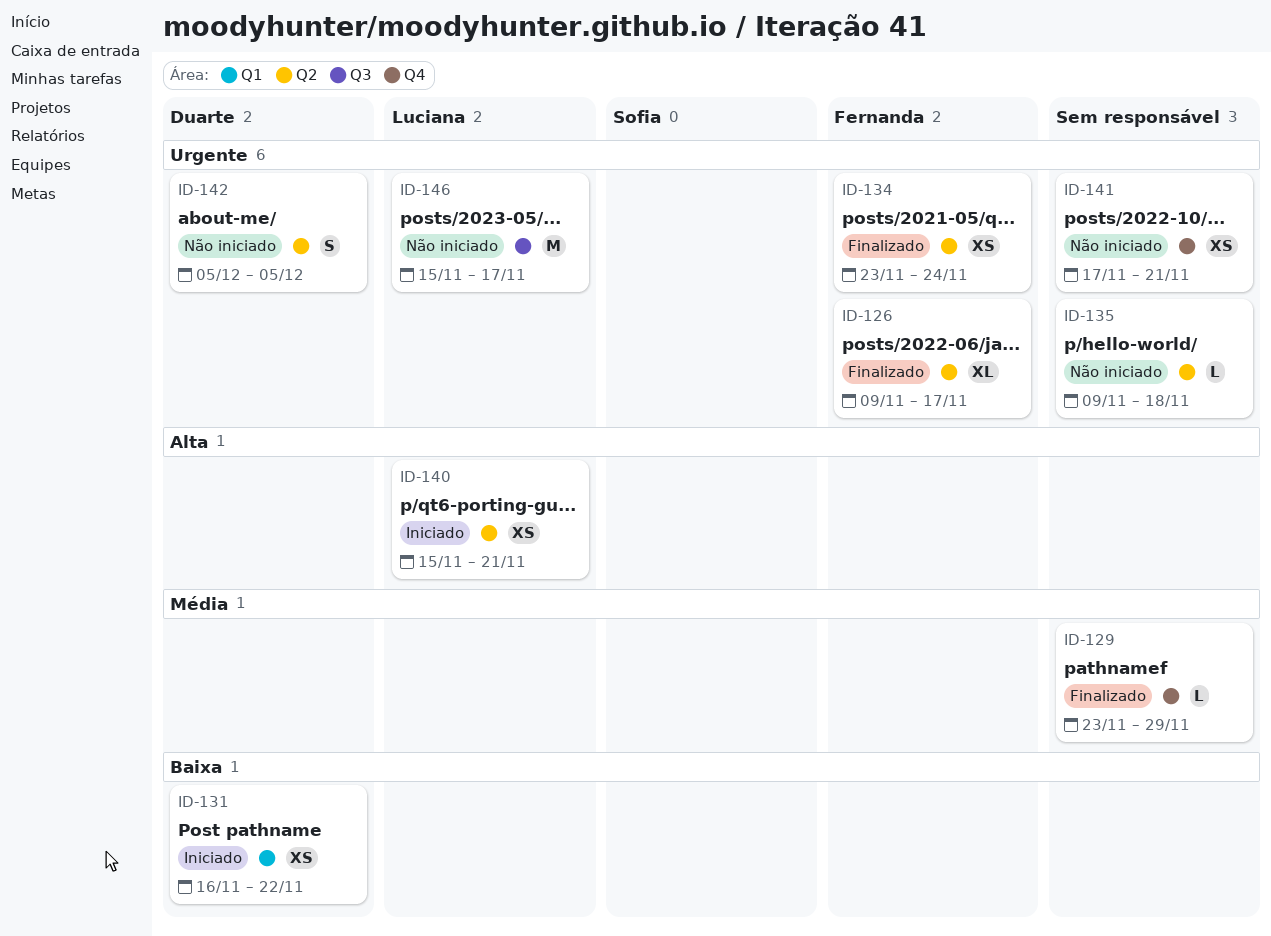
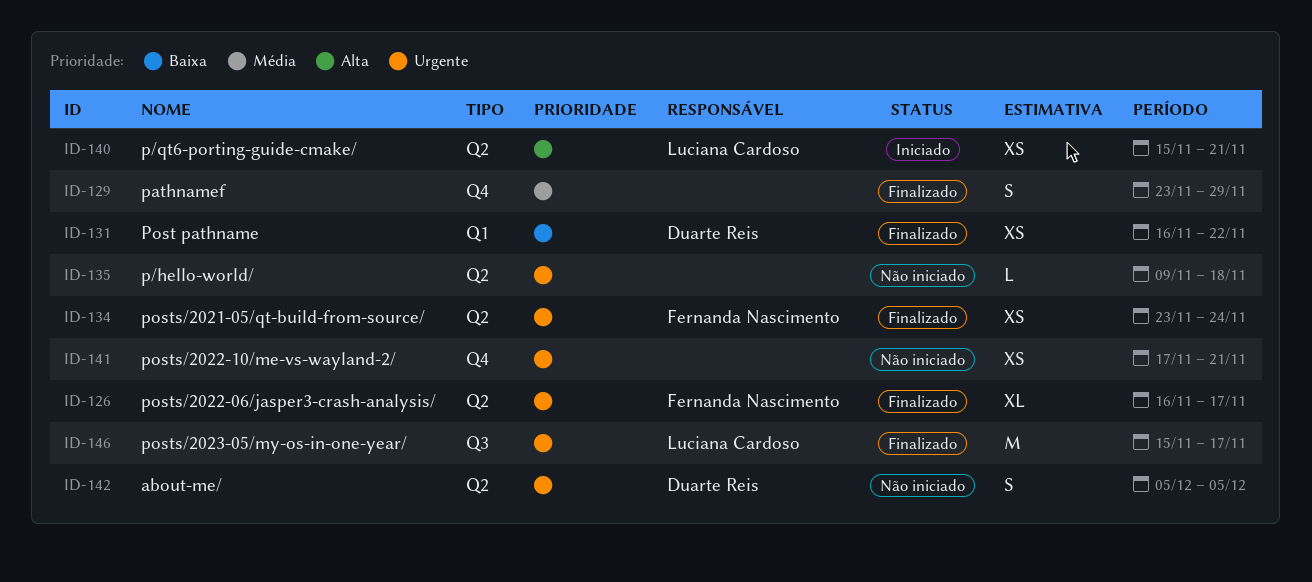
ID-126, start: Nov 9 -> Nov 16
ID-129, estimate: L -> S
ID-131, status: Iniciado -> Finalizado
ID-146, status: Não iniciado -> Finalizado

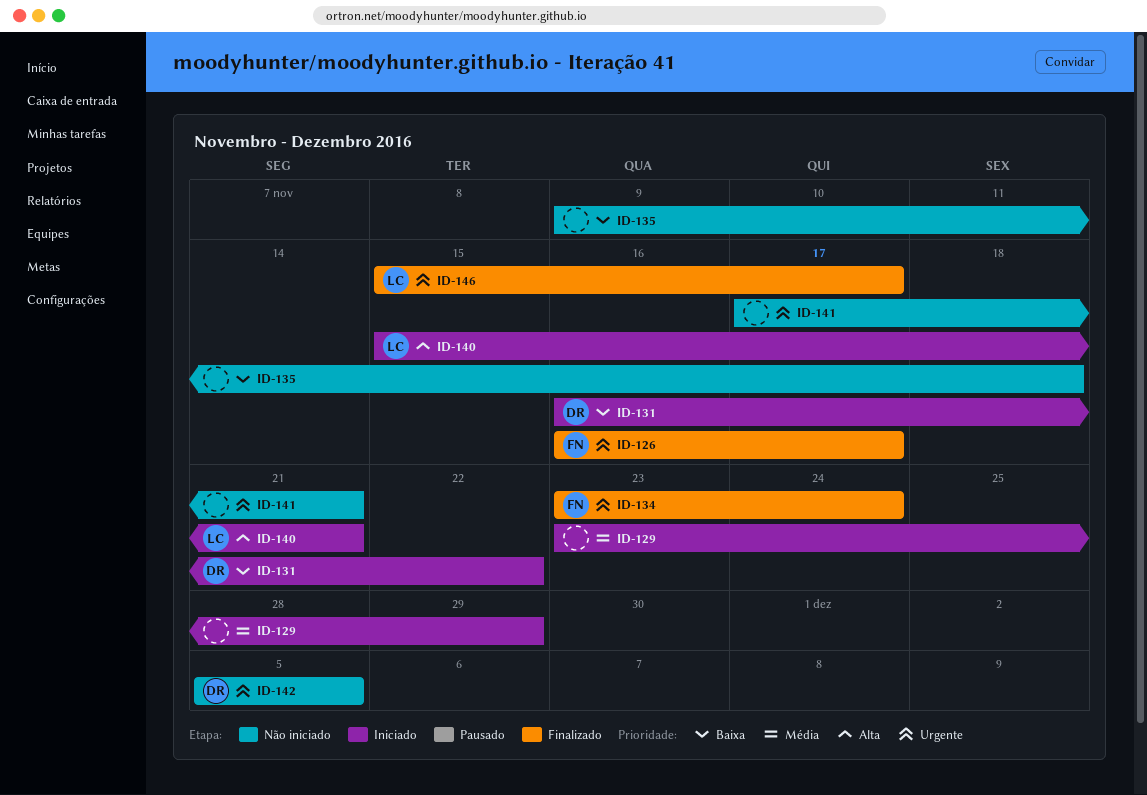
ID-129, status: Finalizado -> Iniciado
ID-131, status: Finalizado -> Iniciado
ID-135, priority: Urgente -> Baixa

